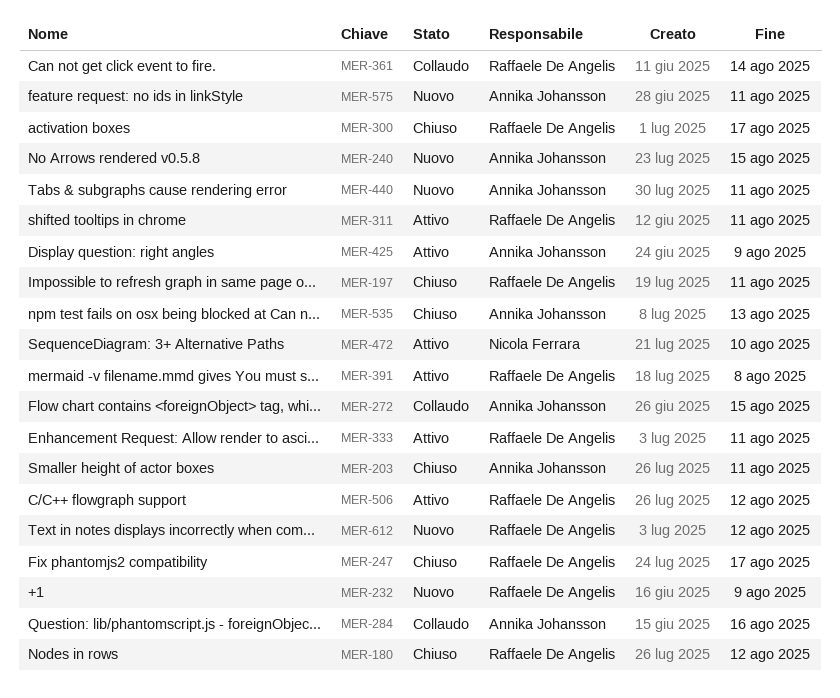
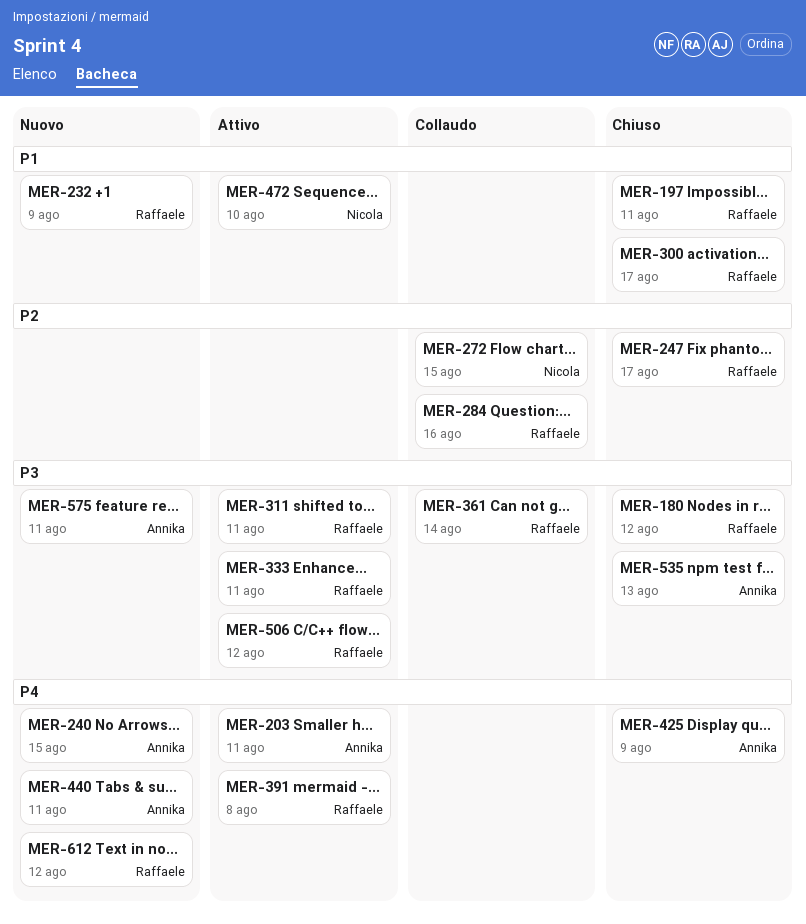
MER-203, status: Chiuso -> Attivo
MER-272, owner: Annika Johansson -> Nicola Ferrara
MER-284, owner: Annika Johansson -> Raffaele De Angelis
MER-425, status: Attivo -> Chiuso

